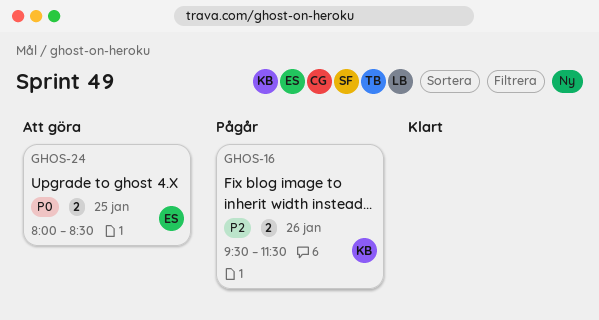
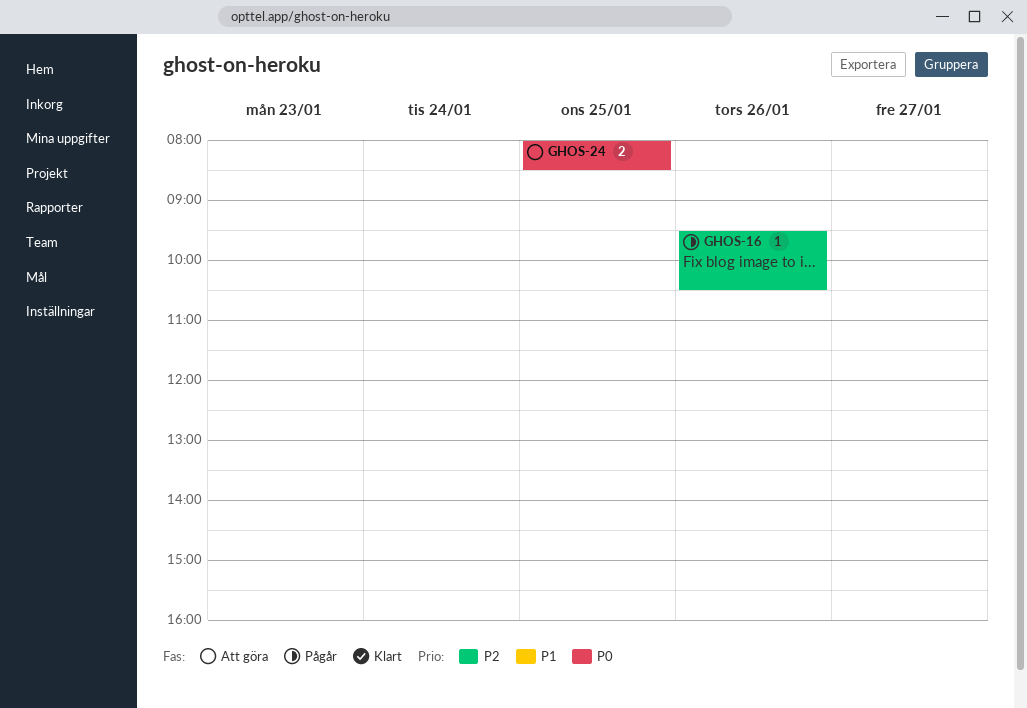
GHOS-16, estimate: 2 -> 1
GHOS-16, ends: 11:30 -> 10:30

